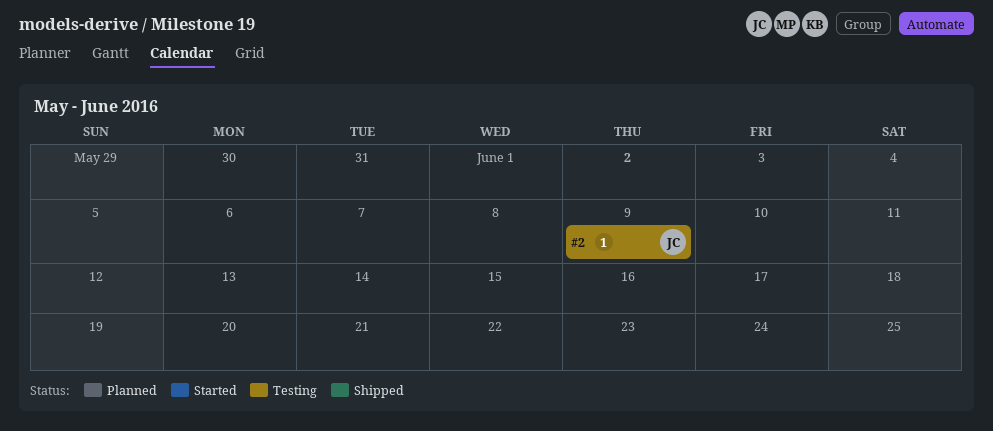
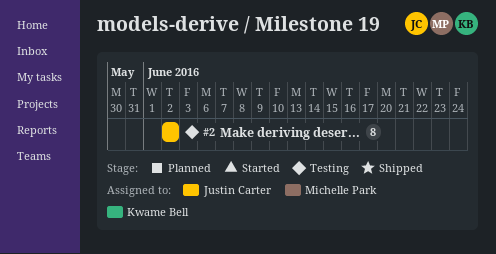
#2, estimate: 1 -> 8
#2, due: Jun 9 -> Jun 2

